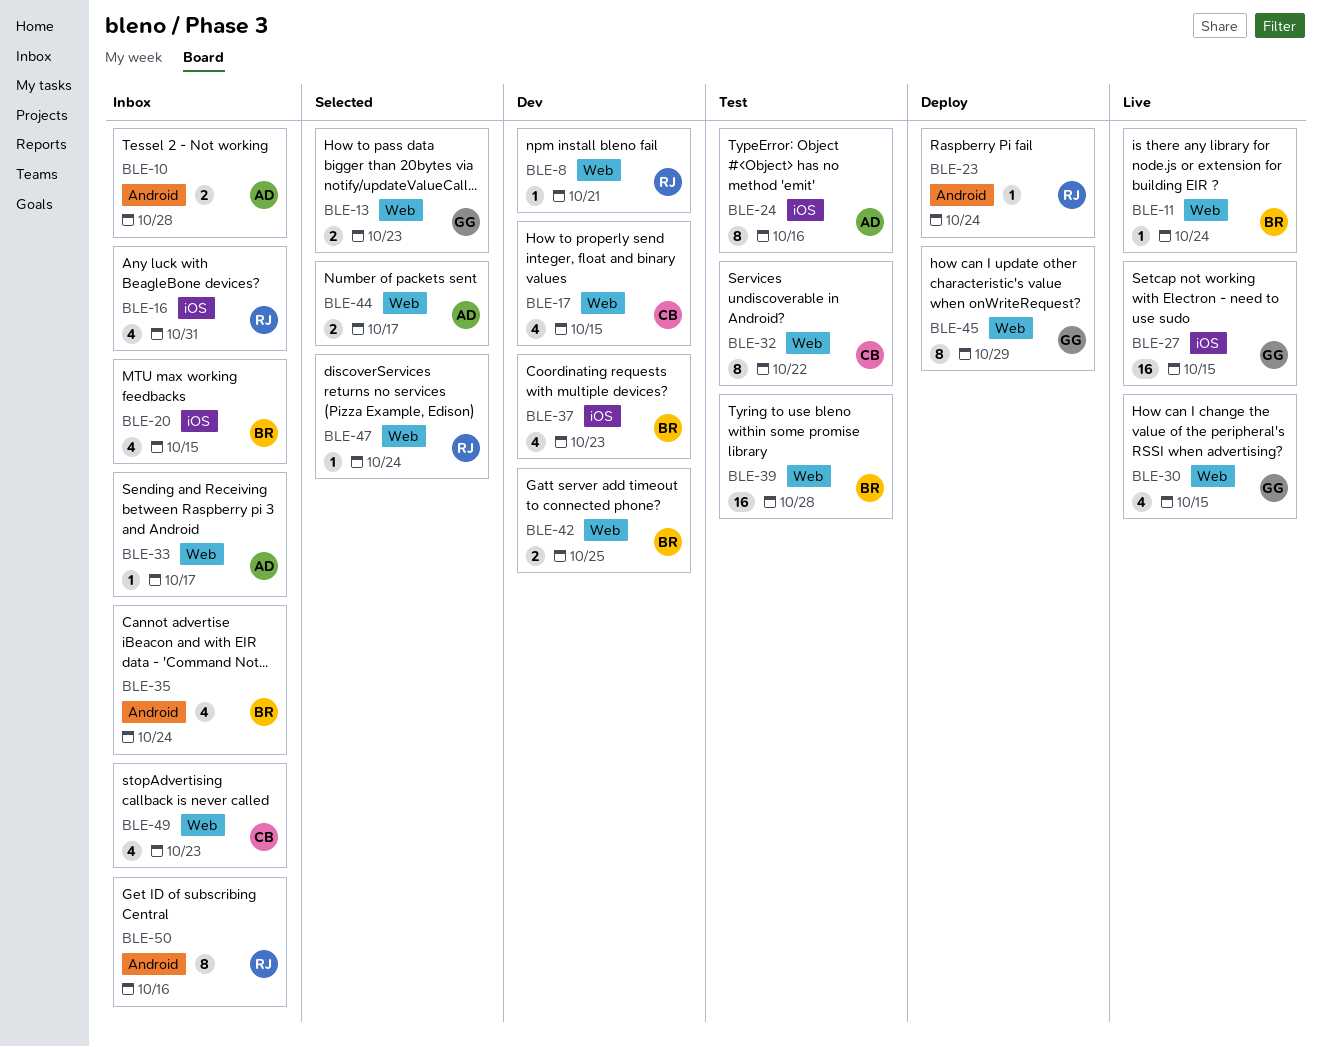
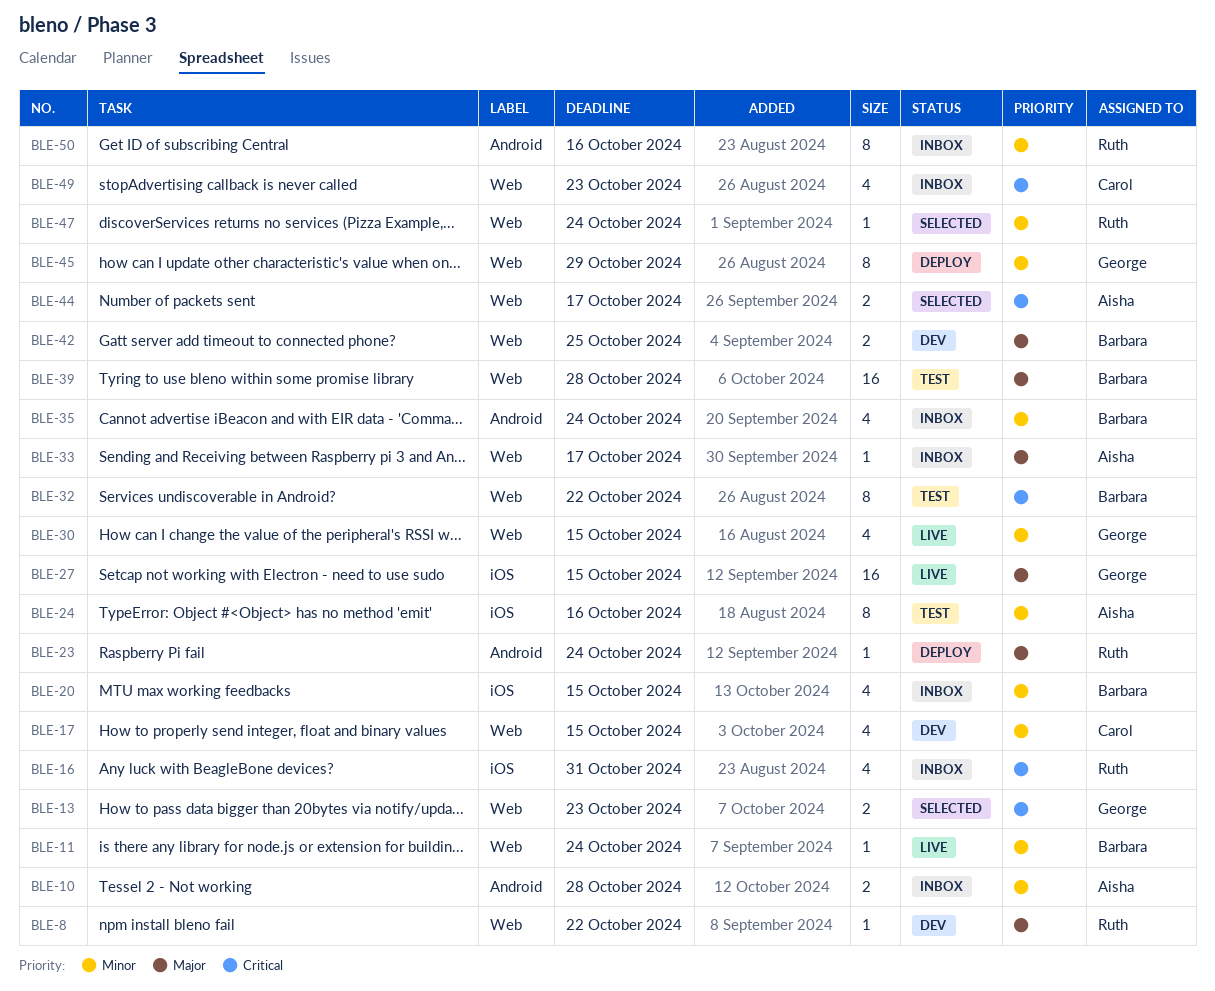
BLE-8, due: Oct 21 -> Oct 22
BLE-32, owner: Carol -> Barbara
BLE-37: present -> none

